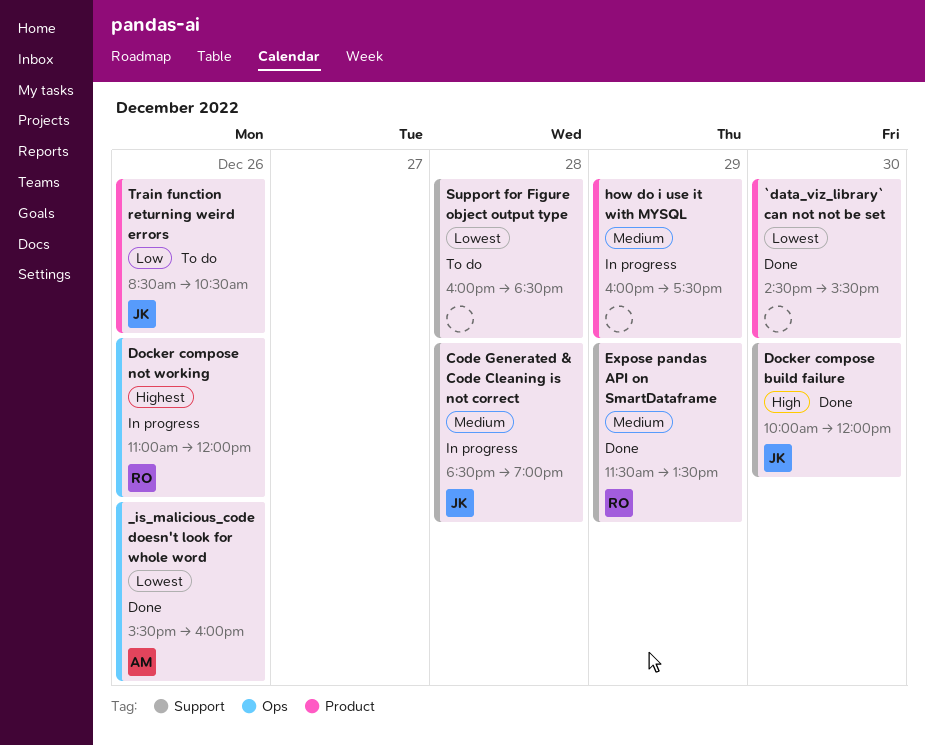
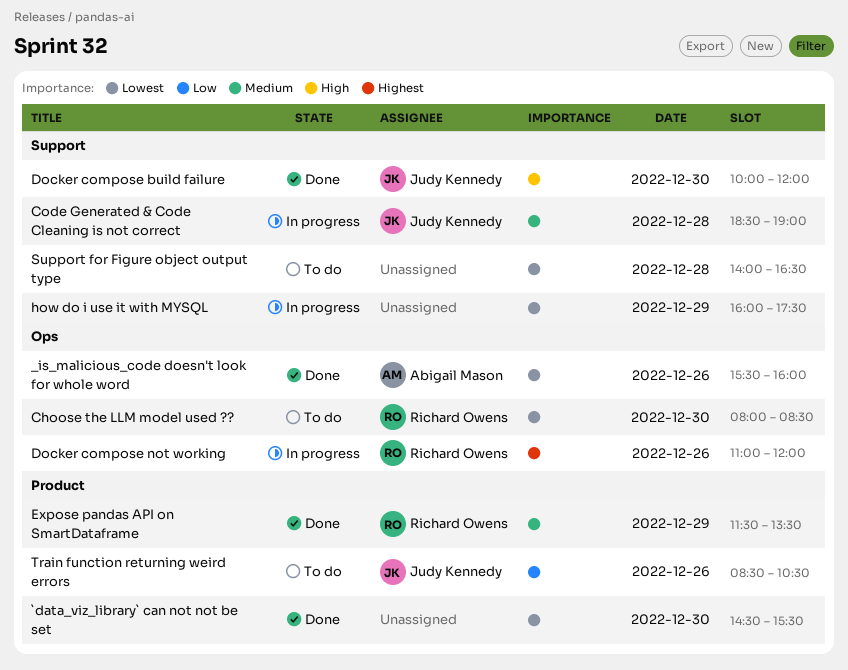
Choose the LLM model used ??: none -> present
Expose pandas API on SmartDataframe, label: Support -> Product
how do i use it with MYSQL, priority: Medium -> Lowest
how do i use it with MYSQL, label: Product -> Support
Support for Figure object output type, begins: 16:00 -> 14:00
Support for Figure object output type, ends: 18:30 -> 16:30

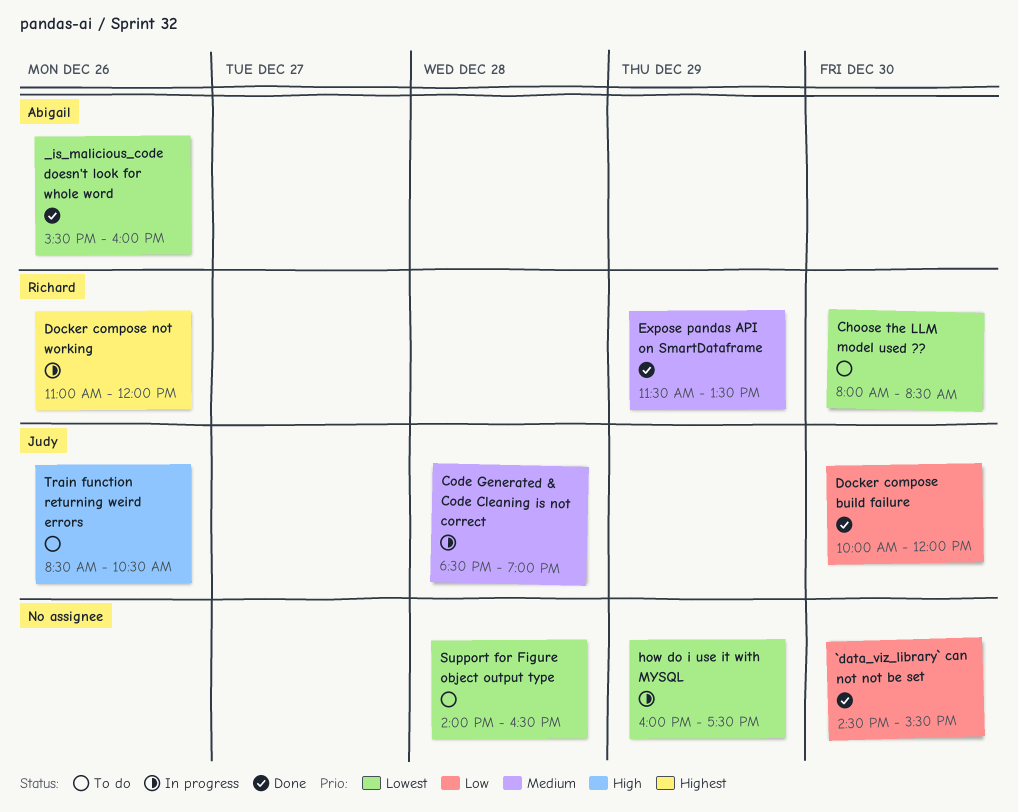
`data_viz_library` can not not be set, priority: Lowest -> Low
Docker compose build failure, priority: High -> Low
Train function returning weird errors, priority: Low -> High

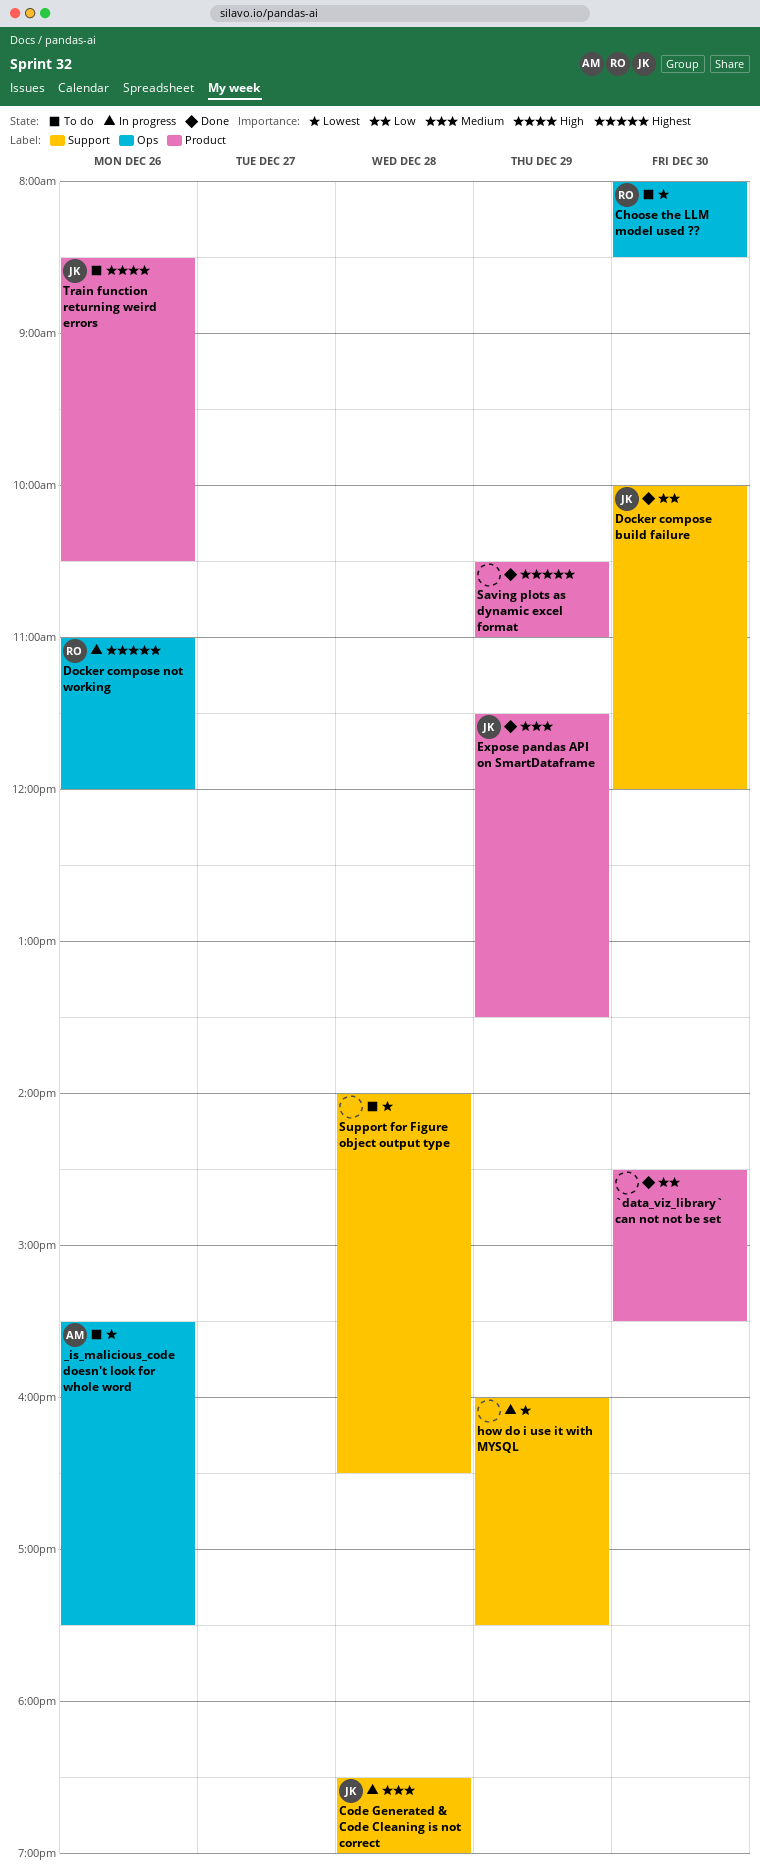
_is_malicious_code doesn't look for whole word, status: Done -> To do
_is_malicious_code doesn't look for whole word, ends: 16:00 -> 17:30
Expose pandas API on SmartDataframe, owner: Richard -> Judy
Saving plots as dynamic excel format: none -> present

